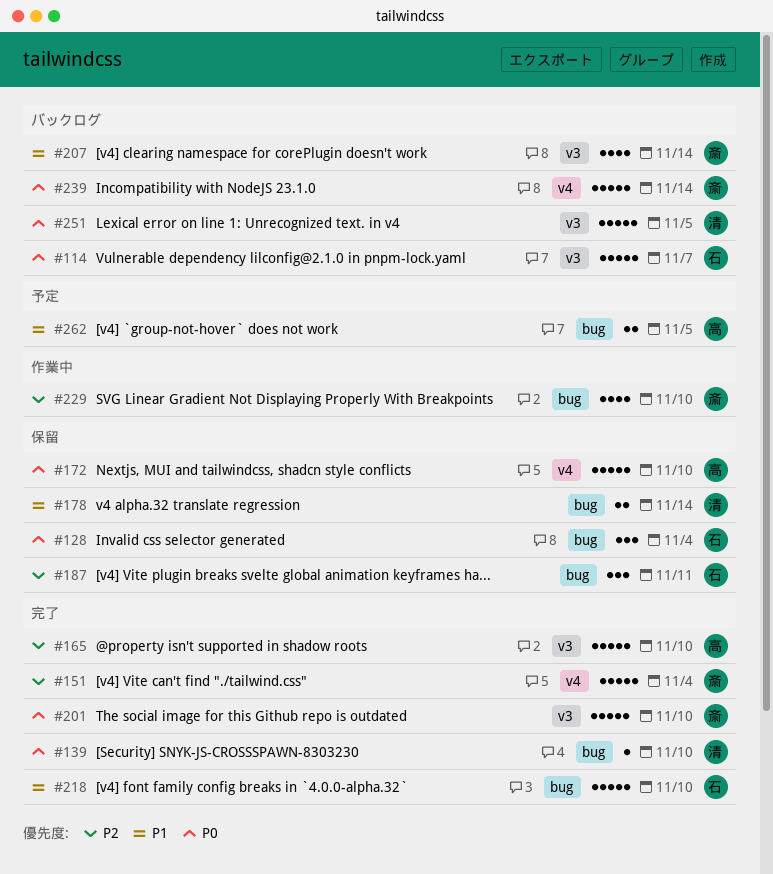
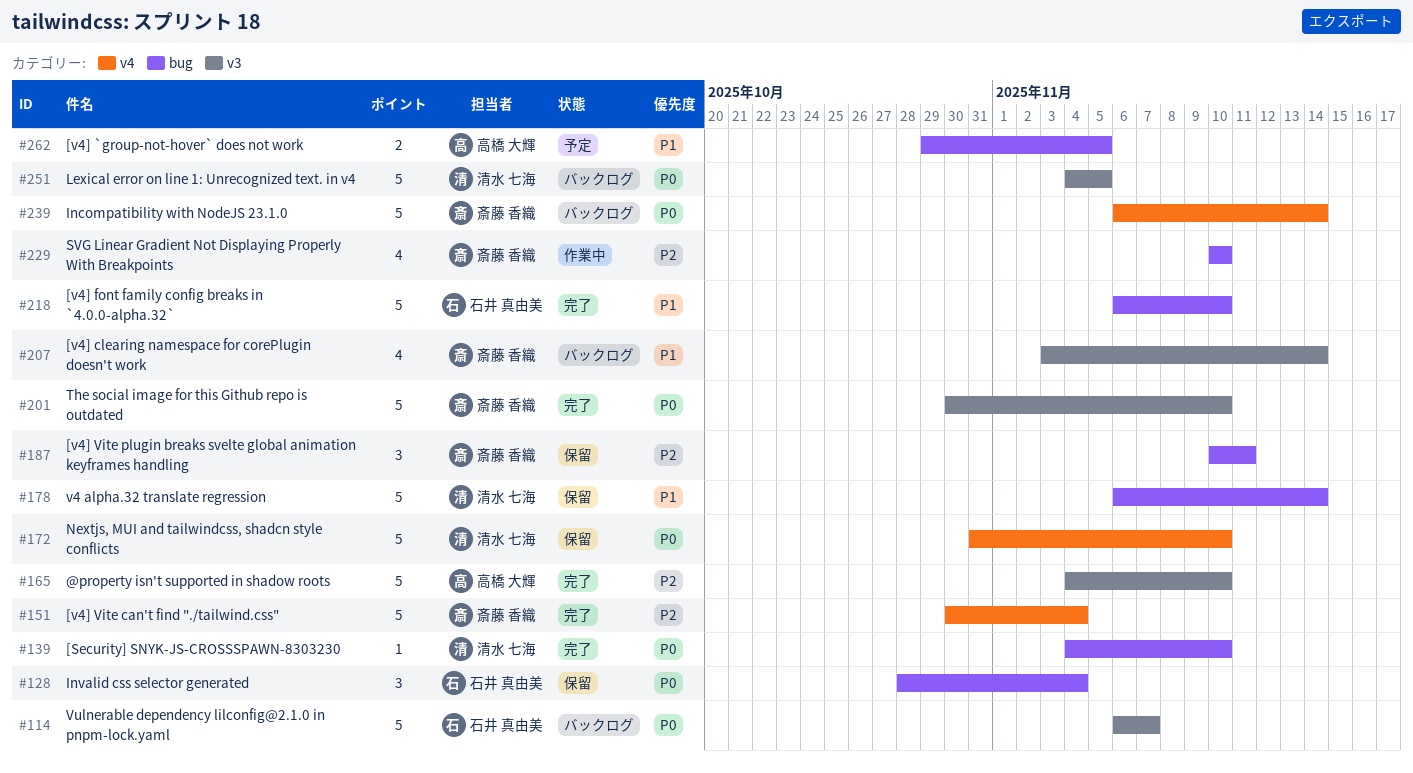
#172, owner: 高橋 大輝 -> 清水 七海
#178, estimate: 2 -> 5
#187, owner: 石井 真由美 -> 斎藤 香織

